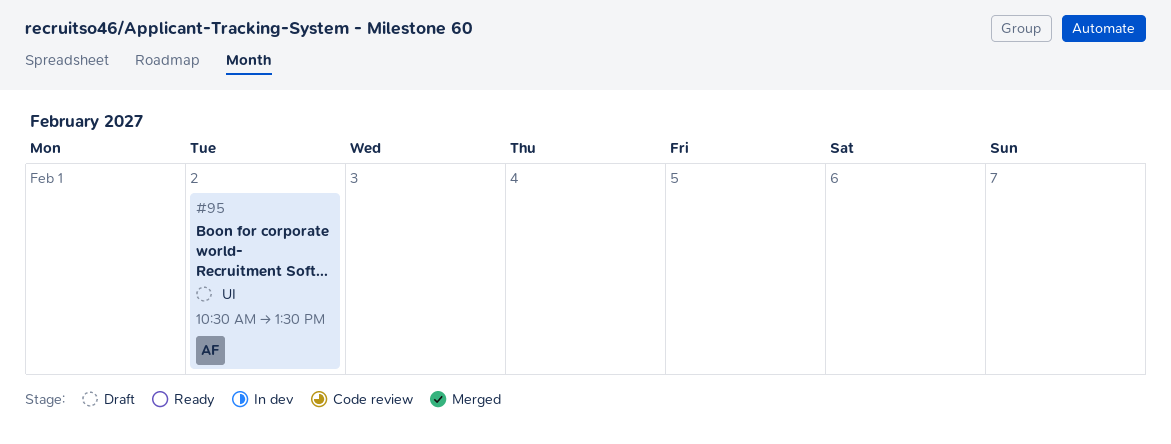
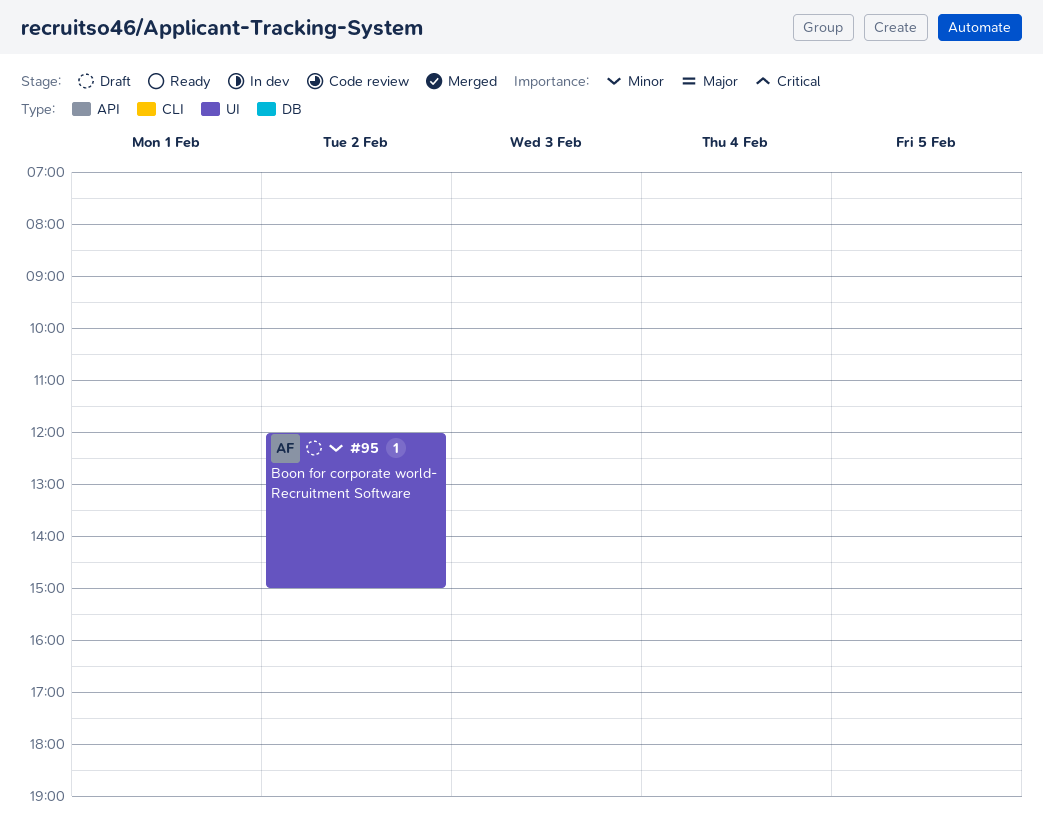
#95, begins: 10:30 -> 12:00
#95, ends: 13:30 -> 15:00

